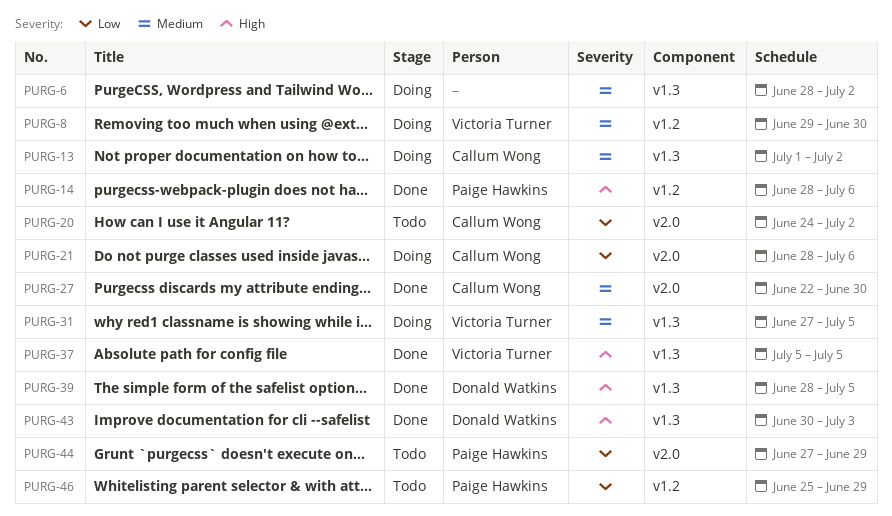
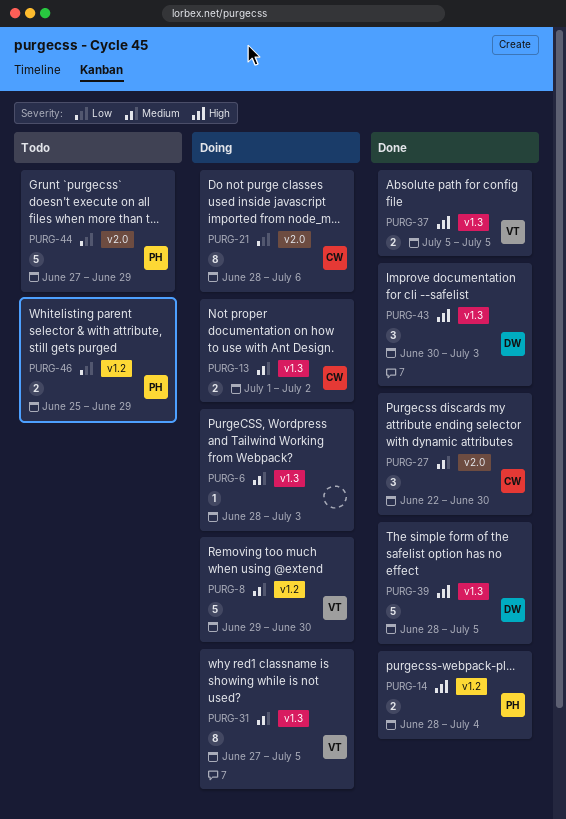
PURG-6, due: Jul 2 -> Jul 3
PURG-14, due: Jul 6 -> Jul 4
PURG-20: present -> none

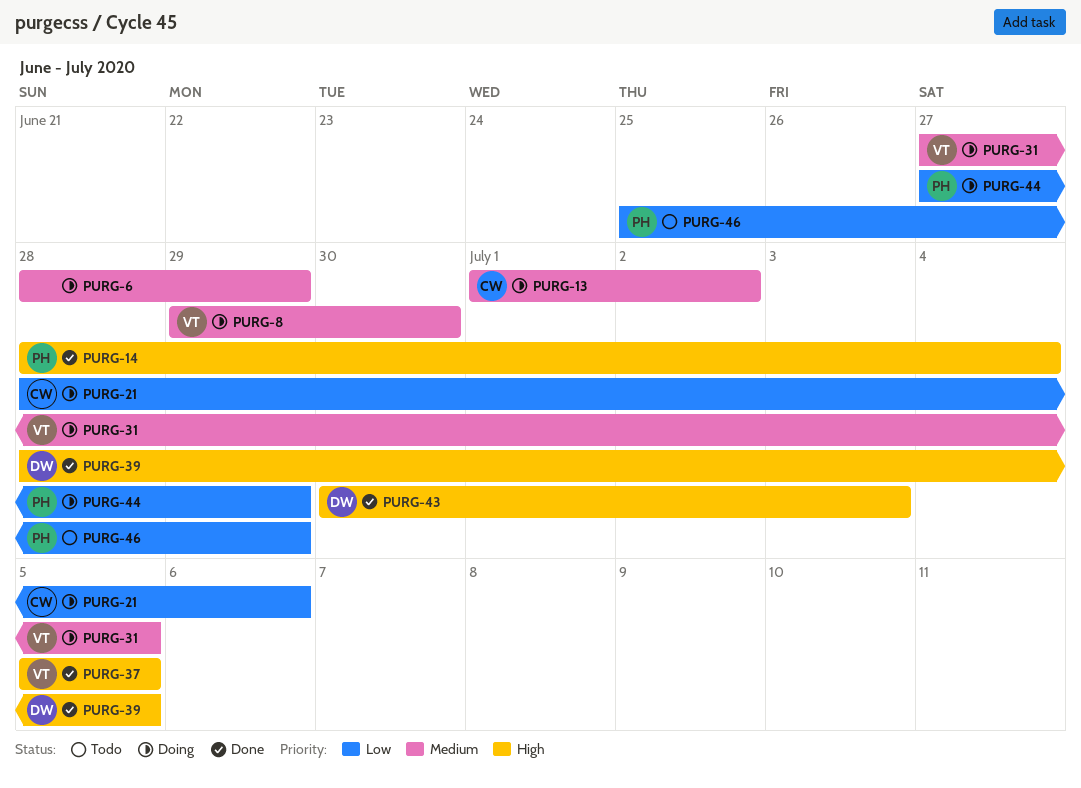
PURG-6, due: Jul 3 -> Jun 29
PURG-27: present -> none
PURG-44, status: Todo -> Doing

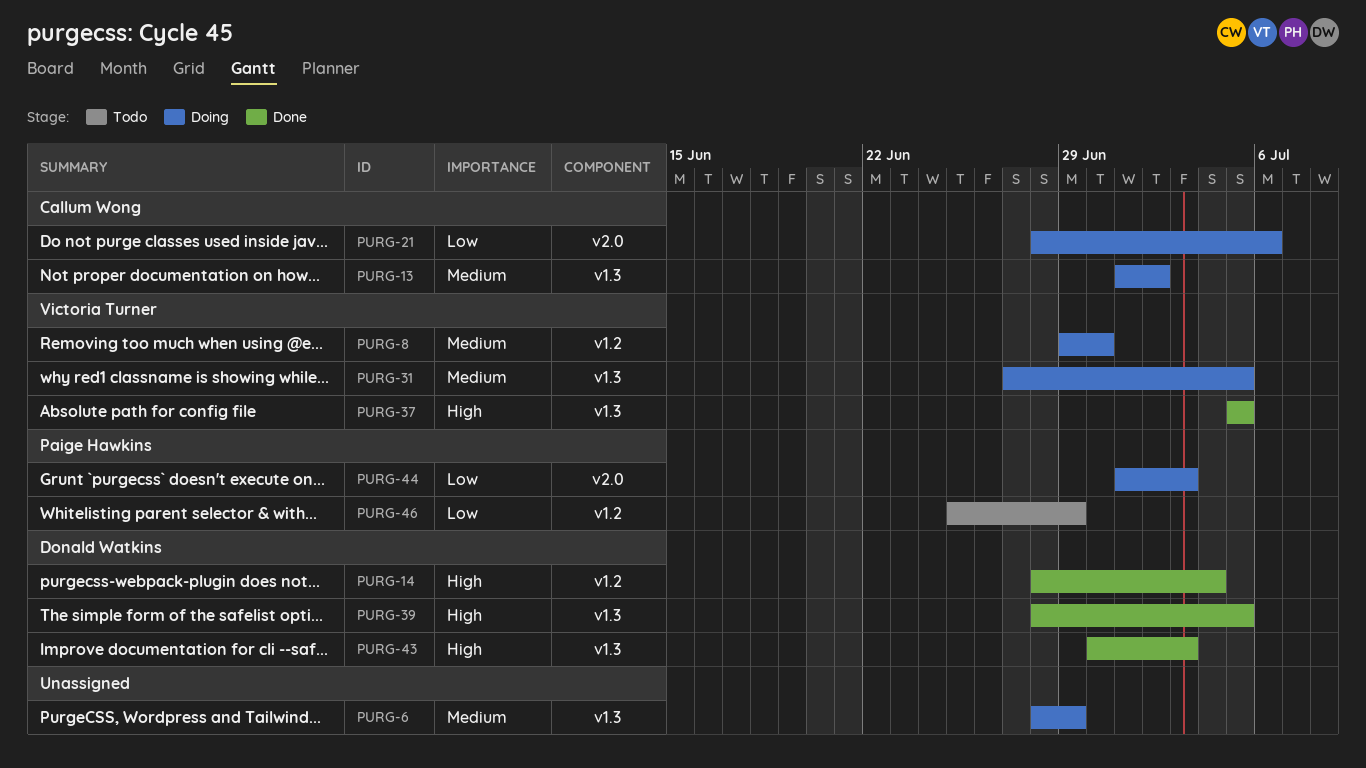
PURG-14, owner: Paige Hawkins -> Donald Watkins
PURG-44, start: Jun 27 -> Jul 1
PURG-44, due: Jun 29 -> Jul 3

